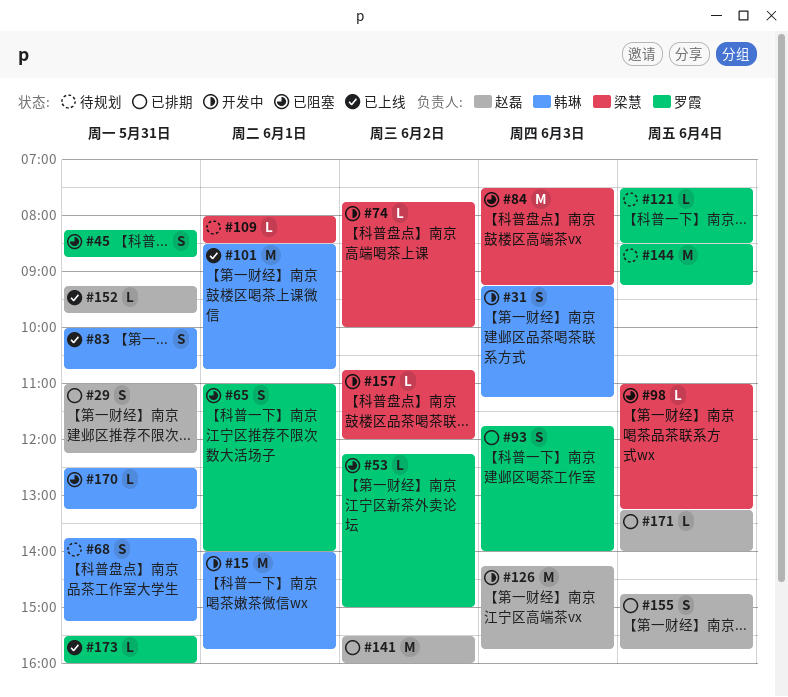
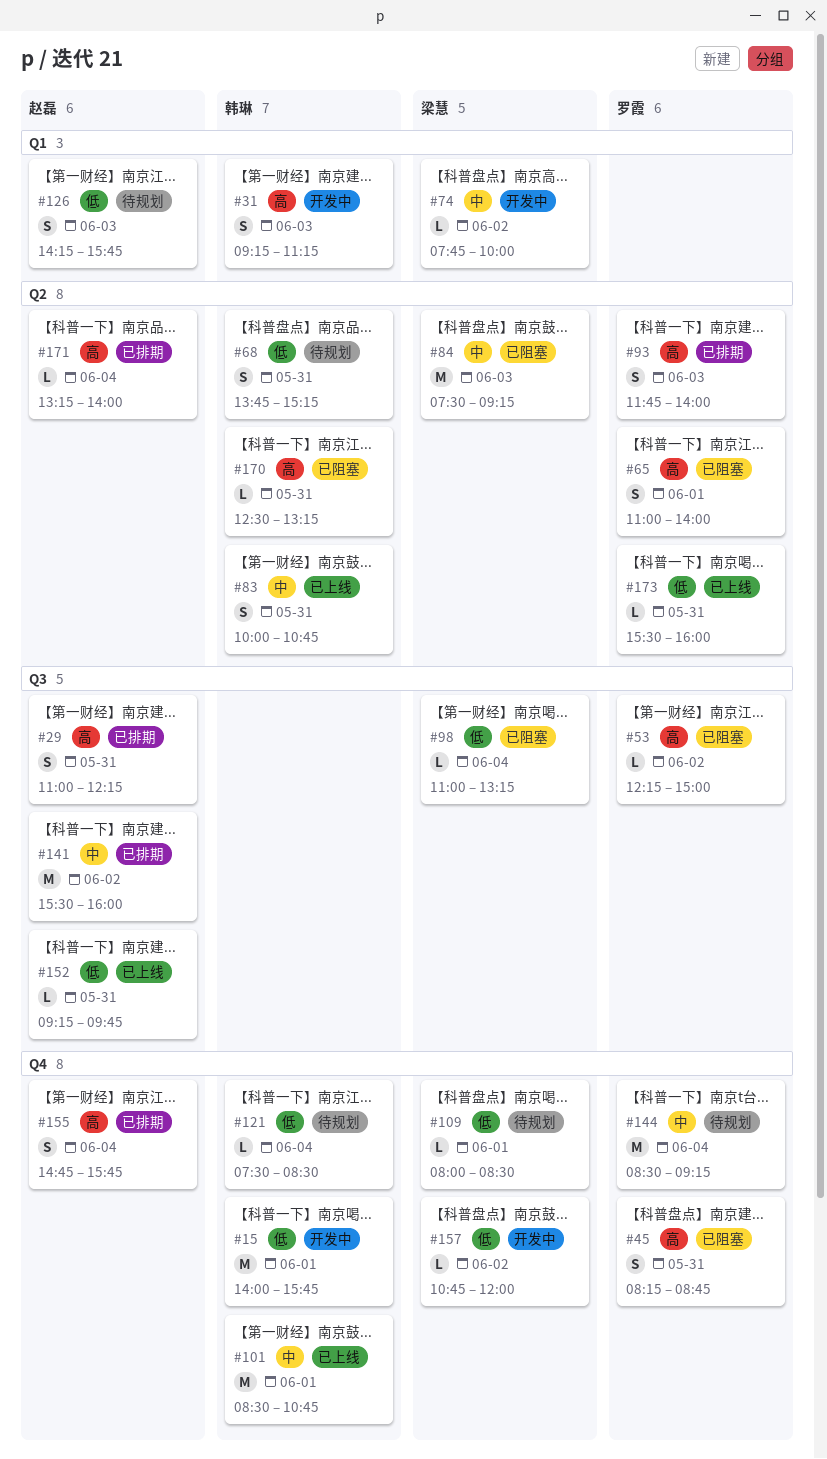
#121, owner: 罗霞 -> 韩琳
#126, status: 开发中 -> 待规划
#126, estimate: M -> S

